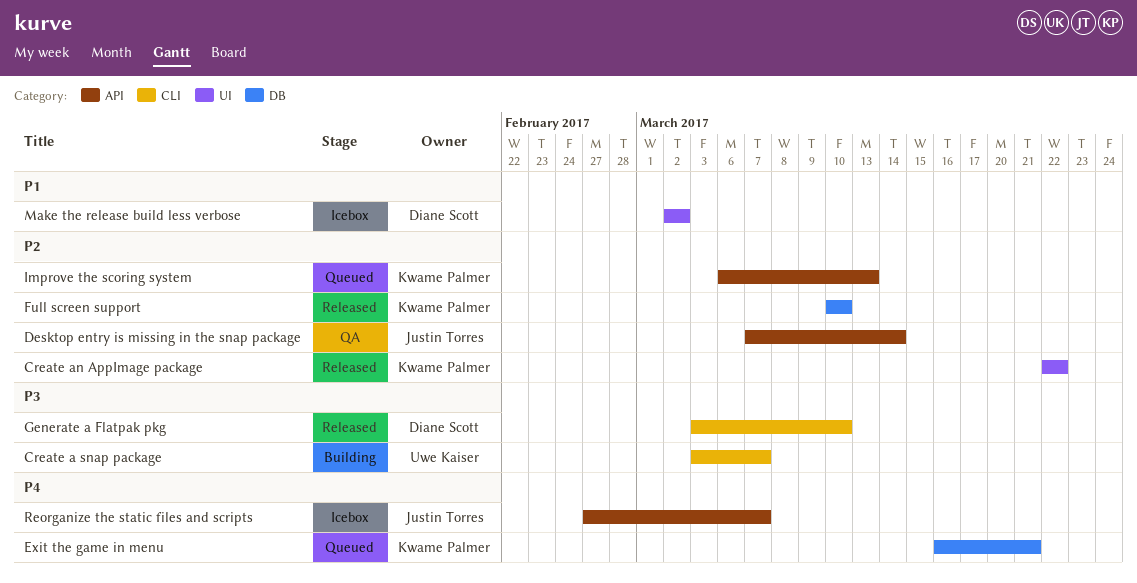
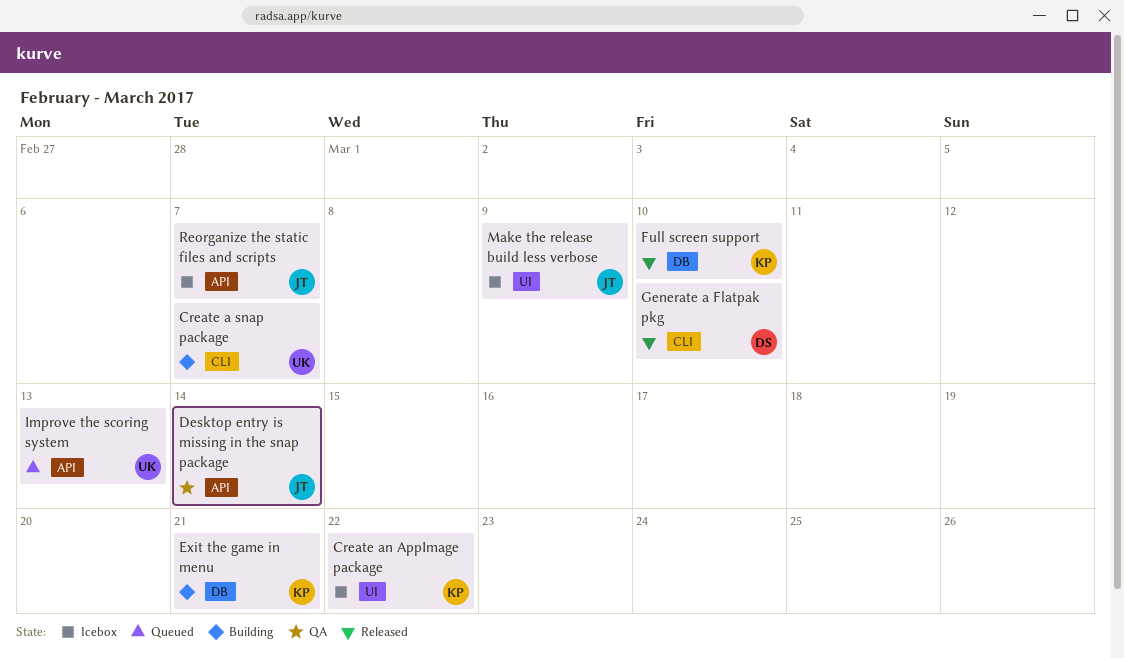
Create an AppImage package, status: Released -> Icebox
Exit the game in menu, status: Queued -> Building
Improve the scoring system, owner: Kwame Palmer -> Uwe Kaiser
Make the release build less verbose, owner: Diane Scott -> Justin Torres
Make the release build less verbose, due: Mar 2 -> Mar 9

